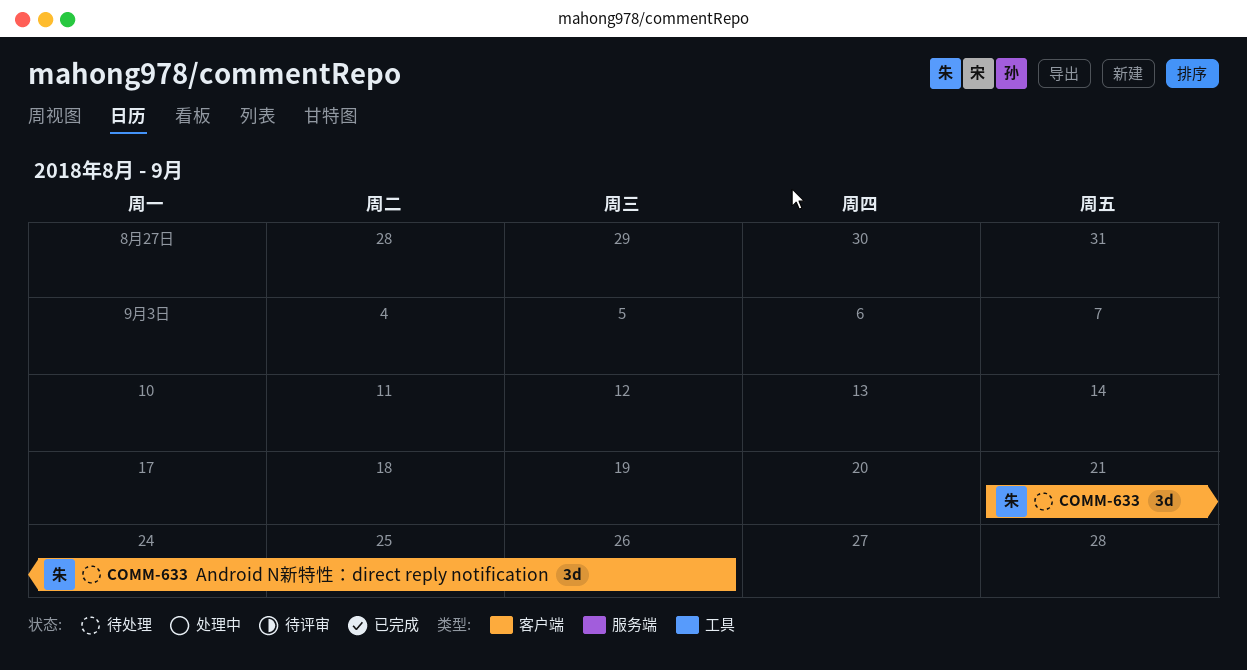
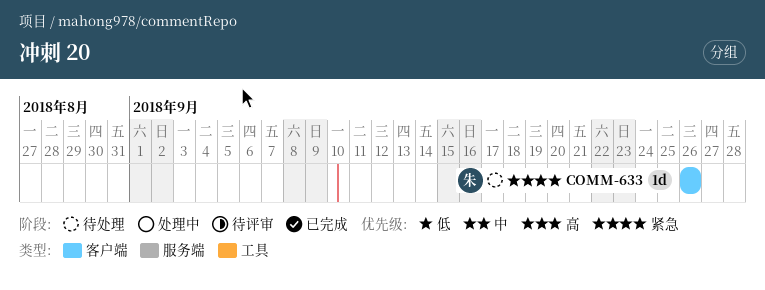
COMM-633, estimate: 3d -> 1d
COMM-633, start: Sep 21 -> Sep 26

